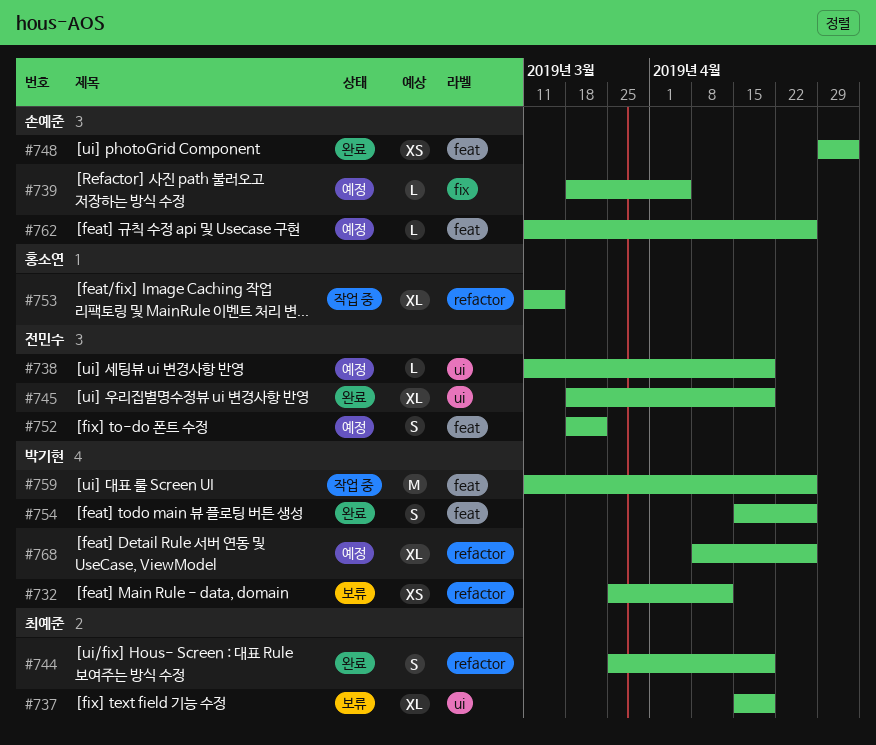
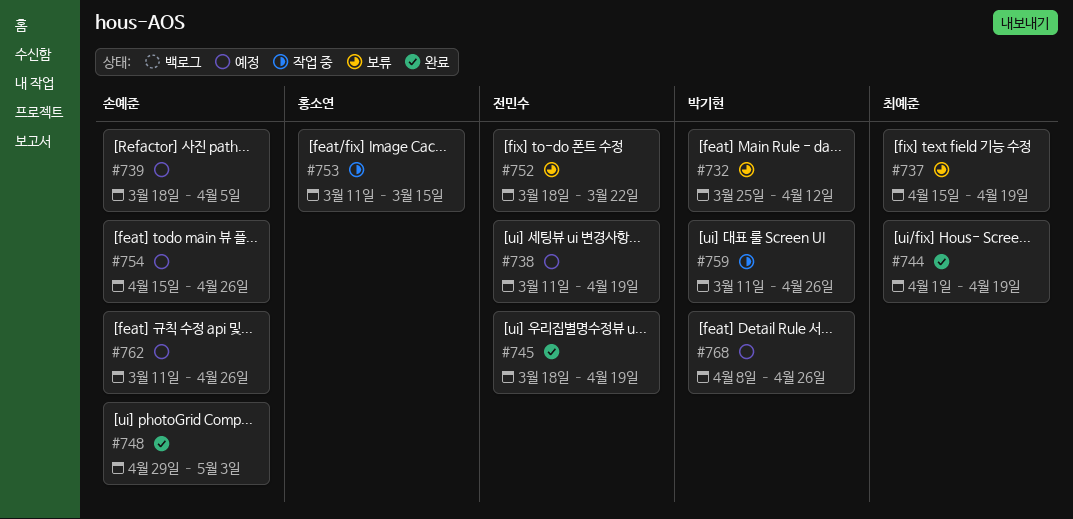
#744, start: Mar 25 -> Apr 1
#752, status: 예정 -> 보류
#754, status: 완료 -> 예정
#754, owner: 박기현 -> 손예준

